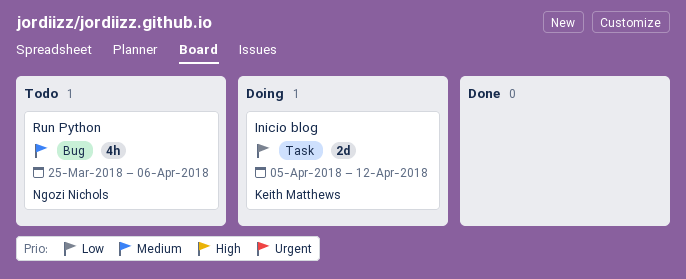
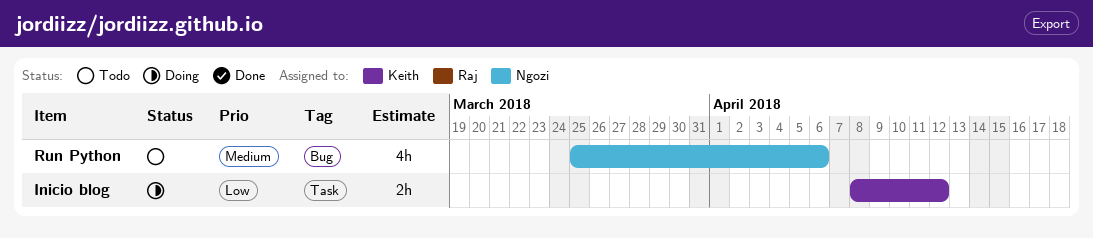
Inicio blog, estimate: 2d -> 2h
Inicio blog, start: Apr 5 -> Apr 8

